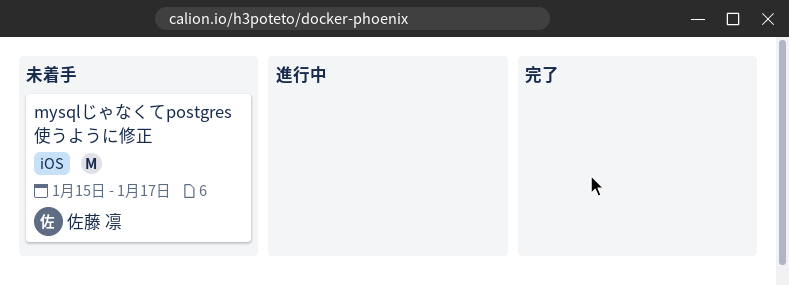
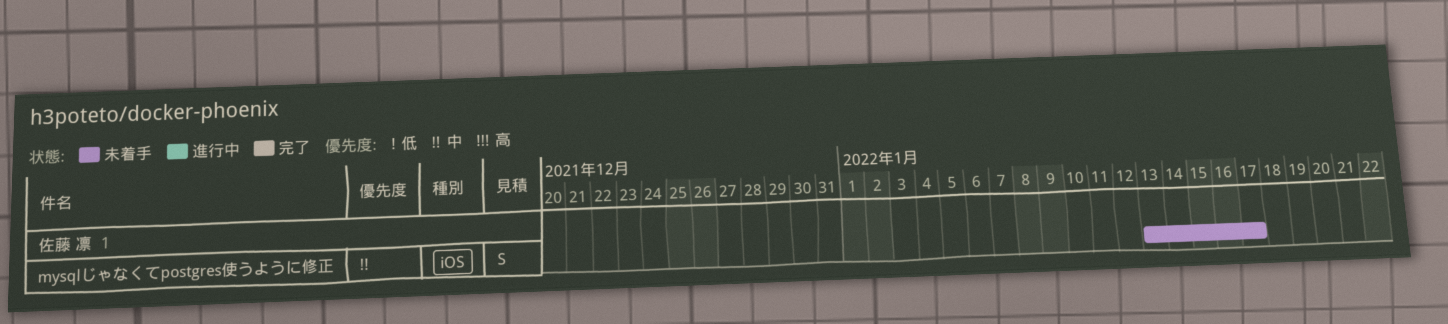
mysqlじゃなくてpostgres使うように修正, estimate: M -> S
mysqlじゃなくてpostgres使うように修正, start: Jan 15 -> Jan 13

